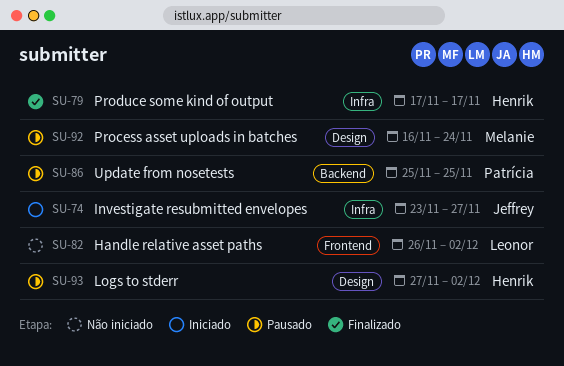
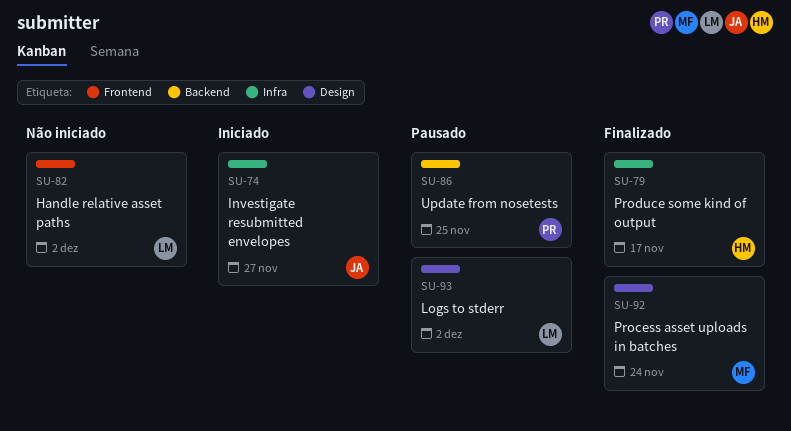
SU-92, status: Pausado -> Finalizado
SU-93, owner: Henrik -> Leonor

